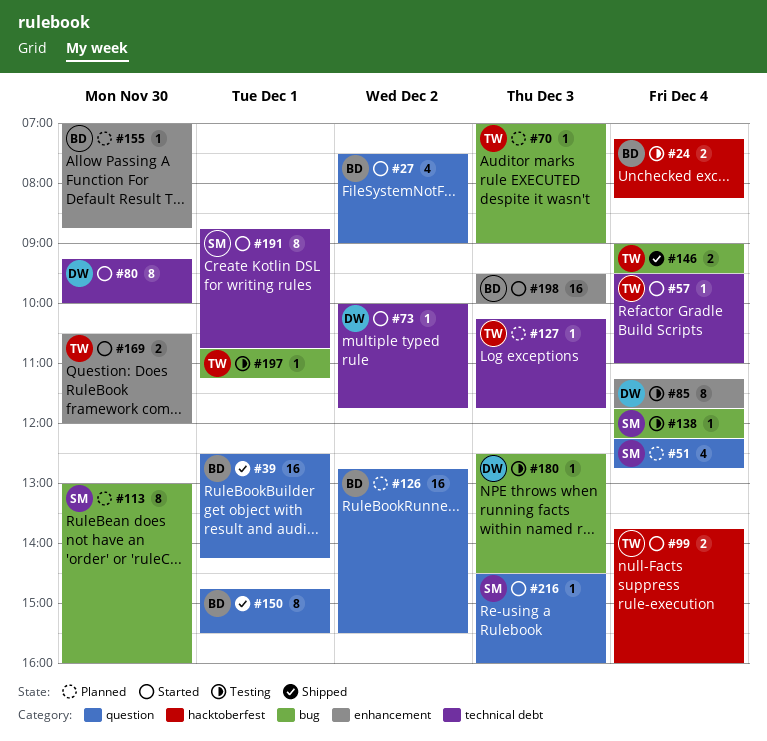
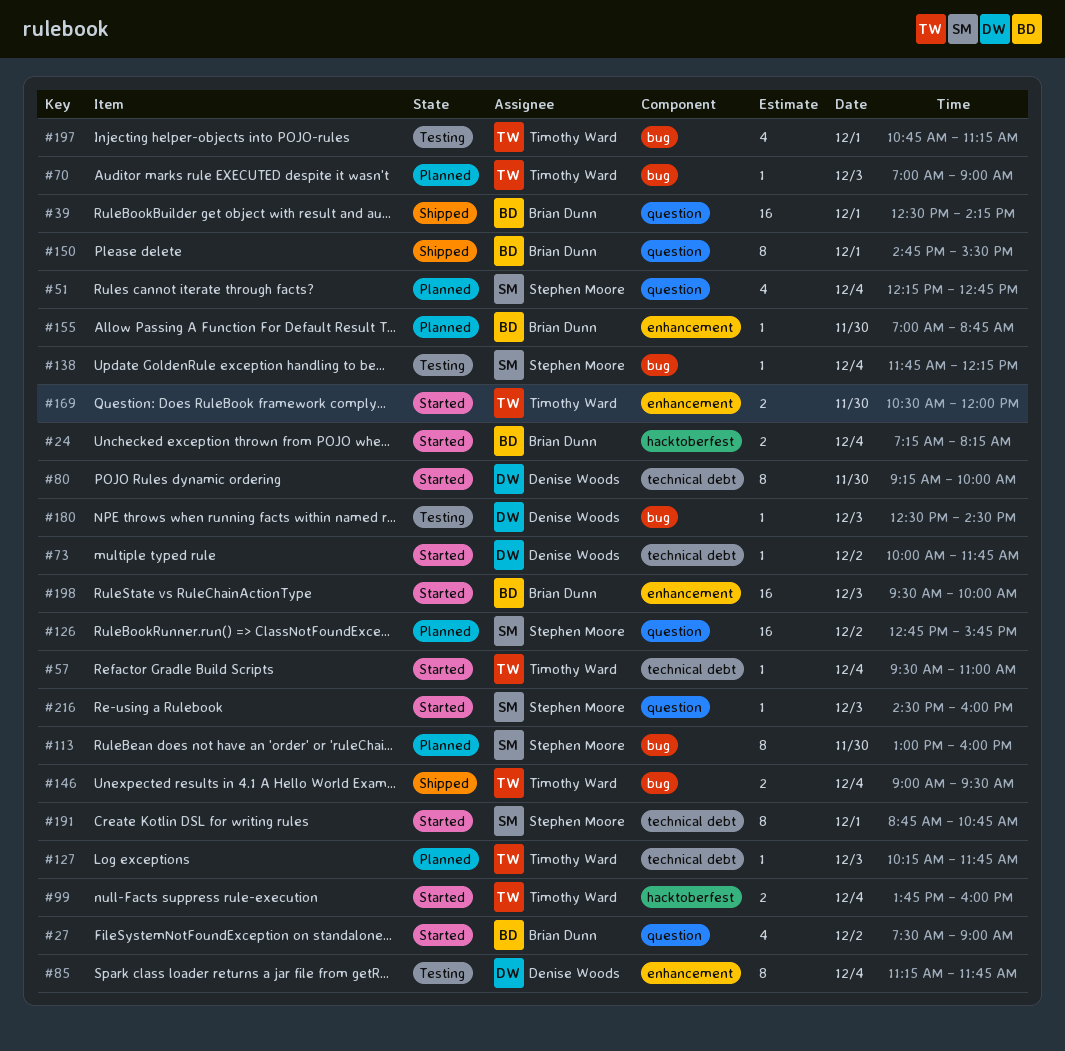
#24, status: Testing -> Started
#126, owner: Brian Dunn -> Stephen Moore
#126, ends: 15:30 -> 15:45
#197, estimate: 1 -> 4

